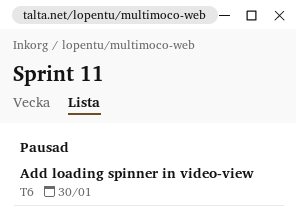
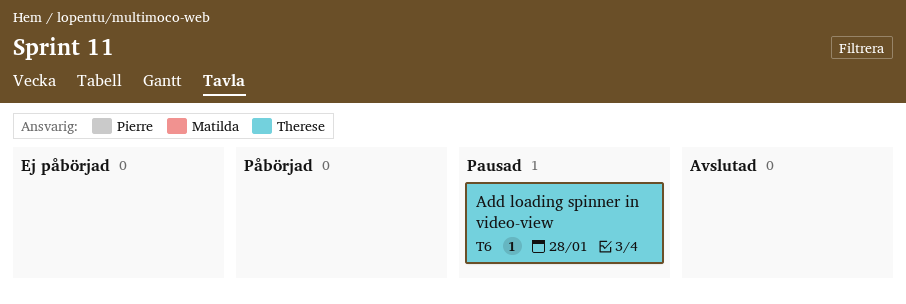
T6, due: Jan 30 -> Jan 28

